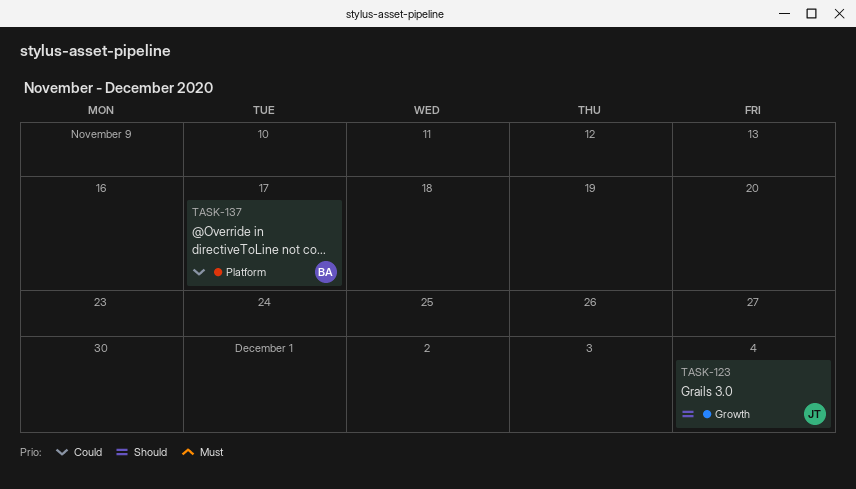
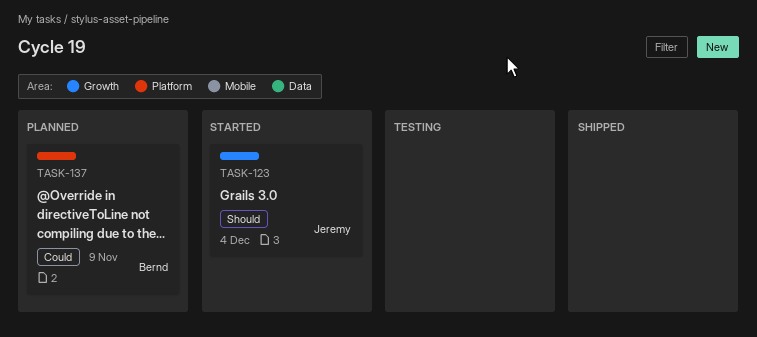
TASK-137, due: Nov 17 -> Nov 9

